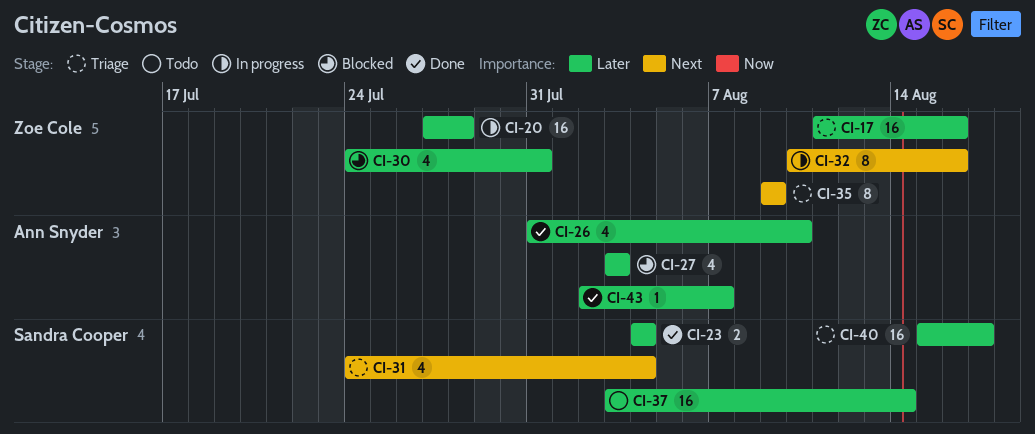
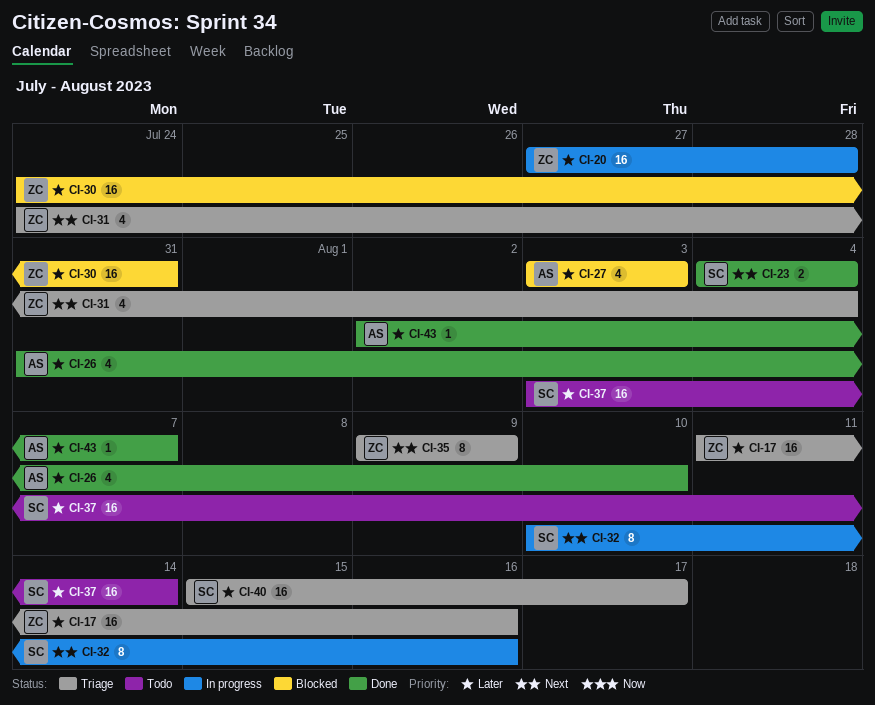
CI-23, priority: Later -> Next
CI-30, estimate: 4 -> 16
CI-31, owner: Sandra Cooper -> Zoe Cole
CI-32, owner: Zoe Cole -> Sandra Cooper

